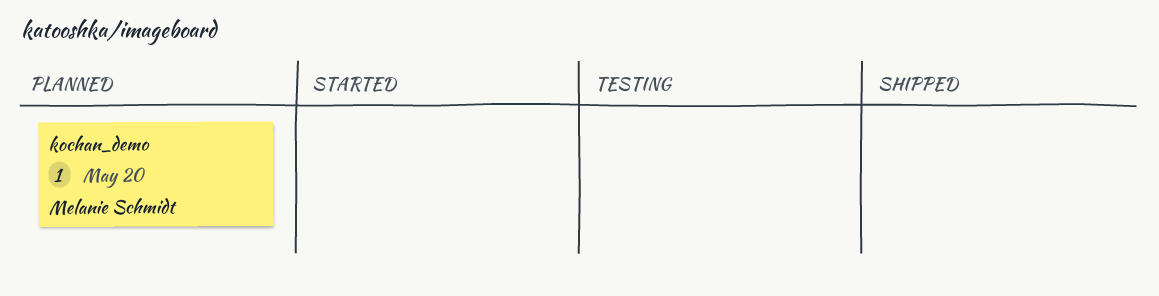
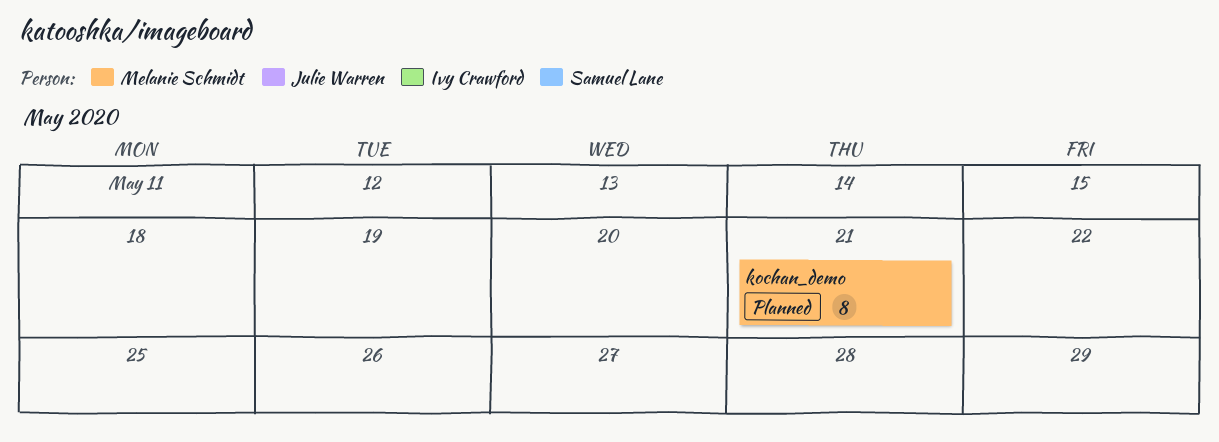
kochan_demo, estimate: 1 -> 8
kochan_demo, due: May 20 -> May 21

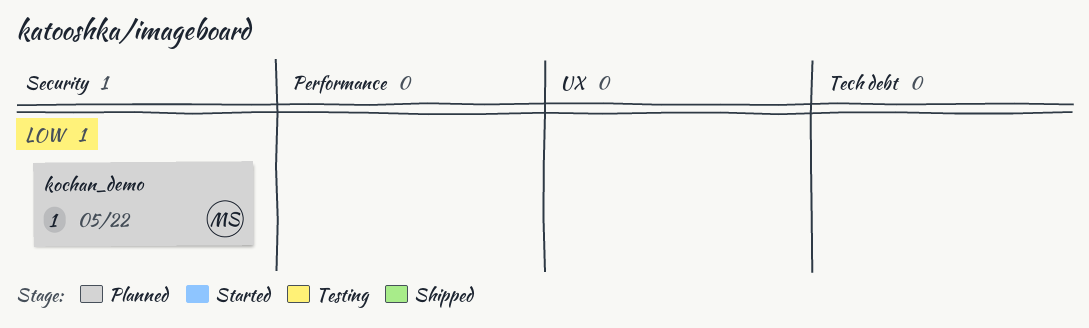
kochan_demo, estimate: 8 -> 1
kochan_demo, due: May 21 -> May 22

